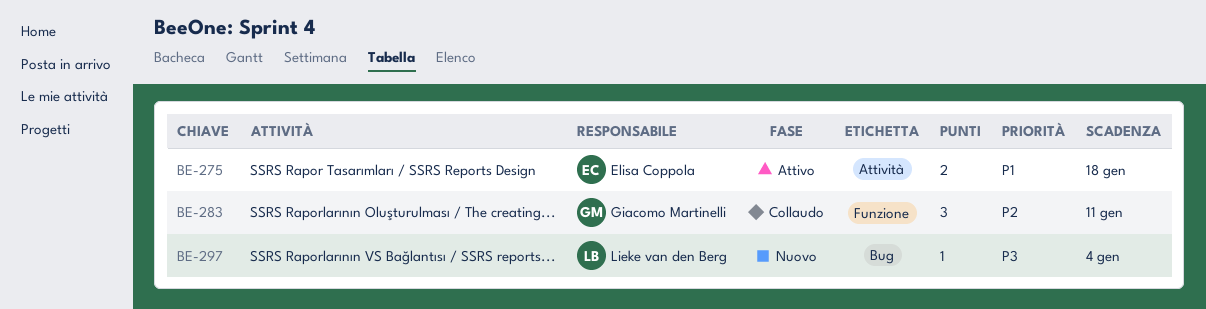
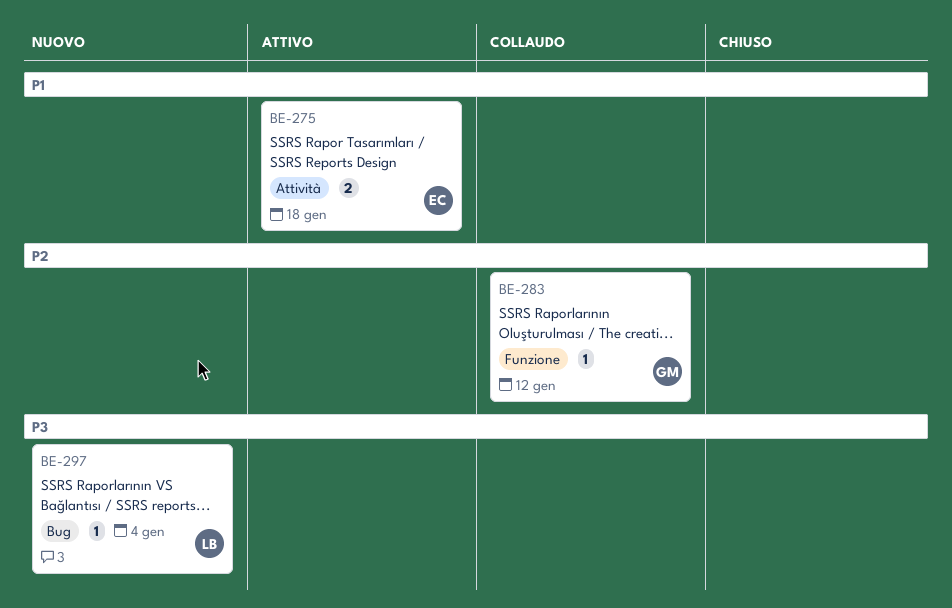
BE-283, estimate: 3 -> 1
BE-283, due: Jan 11 -> Jan 12

